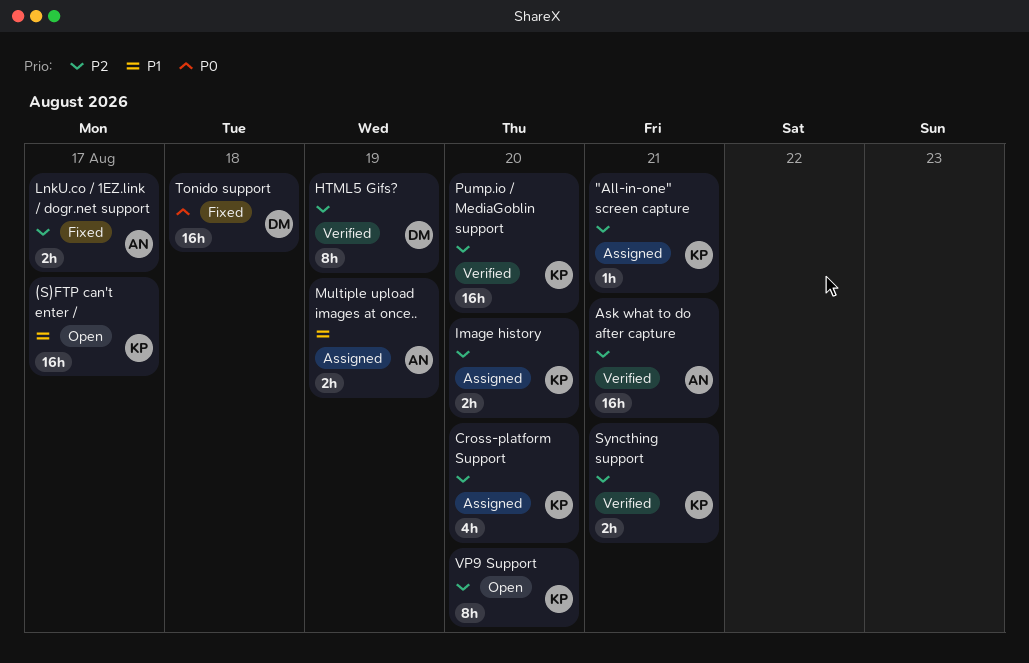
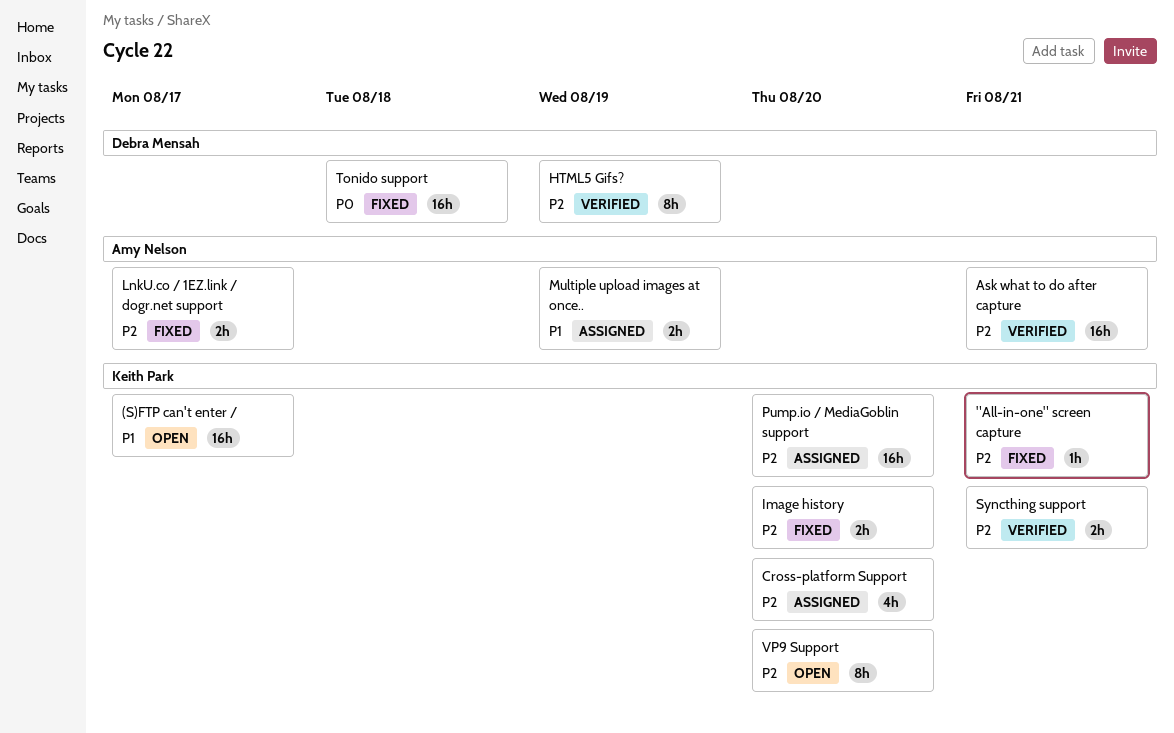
"All-in-one" screen capture, status: Assigned -> Fixed
Image history, status: Assigned -> Fixed
Pump.io / MediaGoblin support, status: Verified -> Assigned

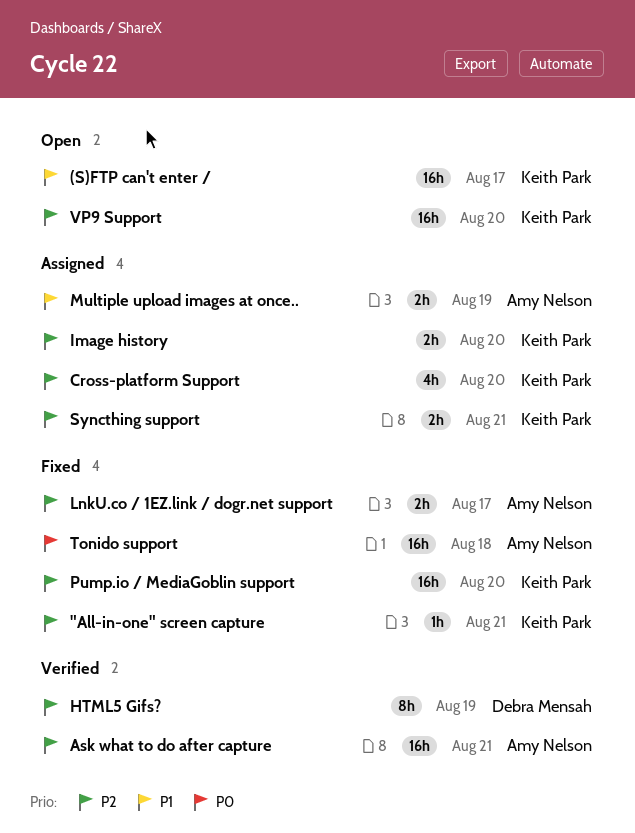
Image history, status: Fixed -> Assigned
Pump.io / MediaGoblin support, status: Assigned -> Fixed
Syncthing support, status: Verified -> Assigned
Tonido support, owner: Debra Mensah -> Amy Nelson
VP9 Support, estimate: 8h -> 16h

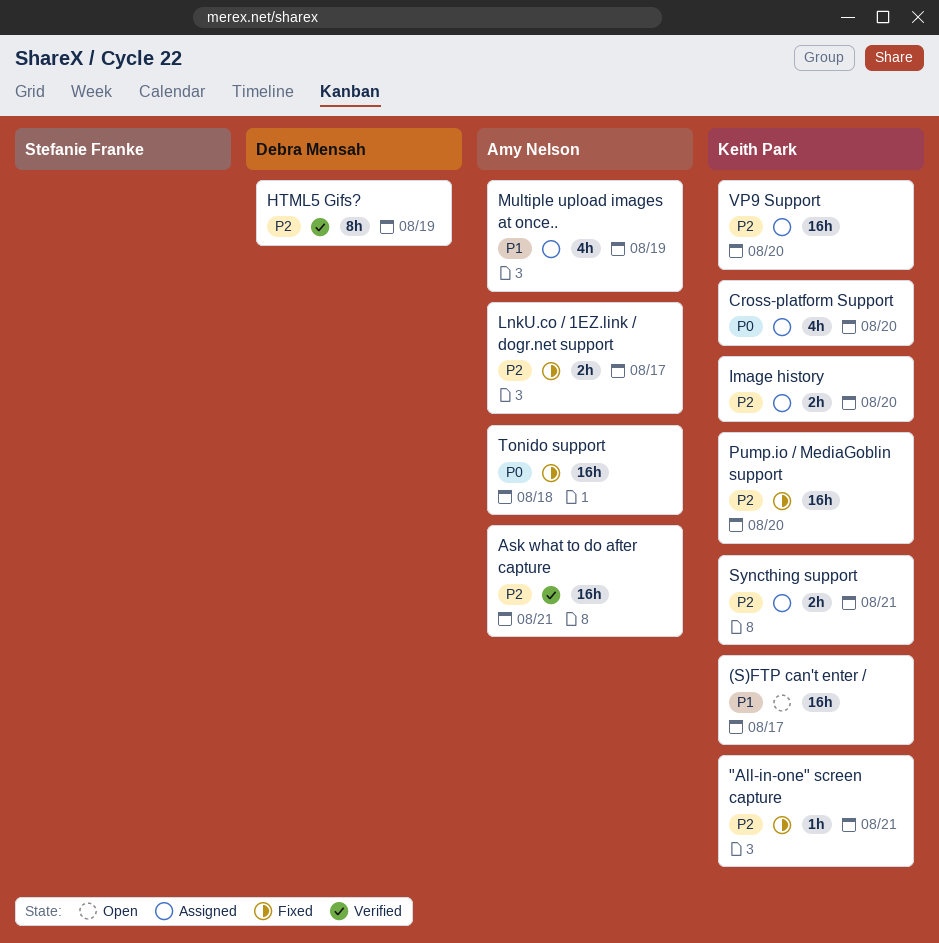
Cross-platform Support, priority: P2 -> P0
Multiple upload images at once.., estimate: 2h -> 4h
VP9 Support, status: Open -> Assigned

